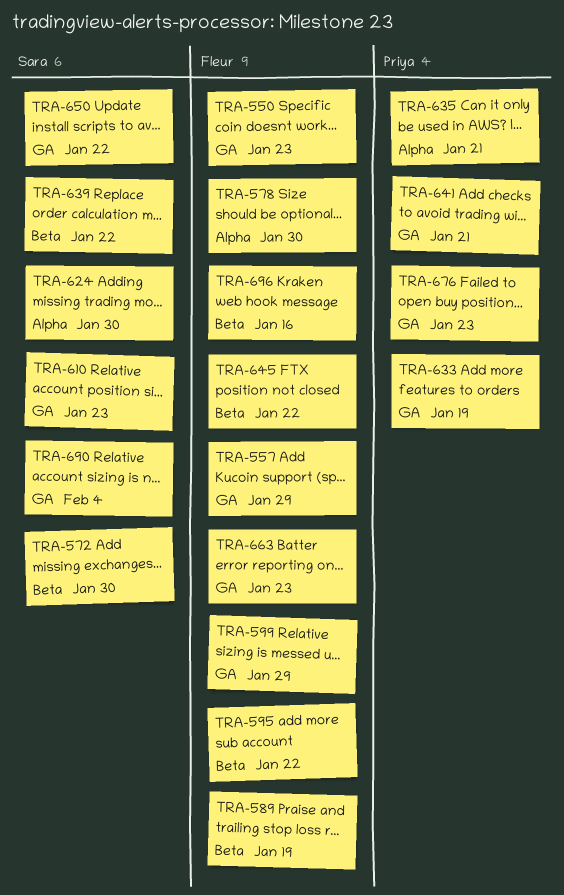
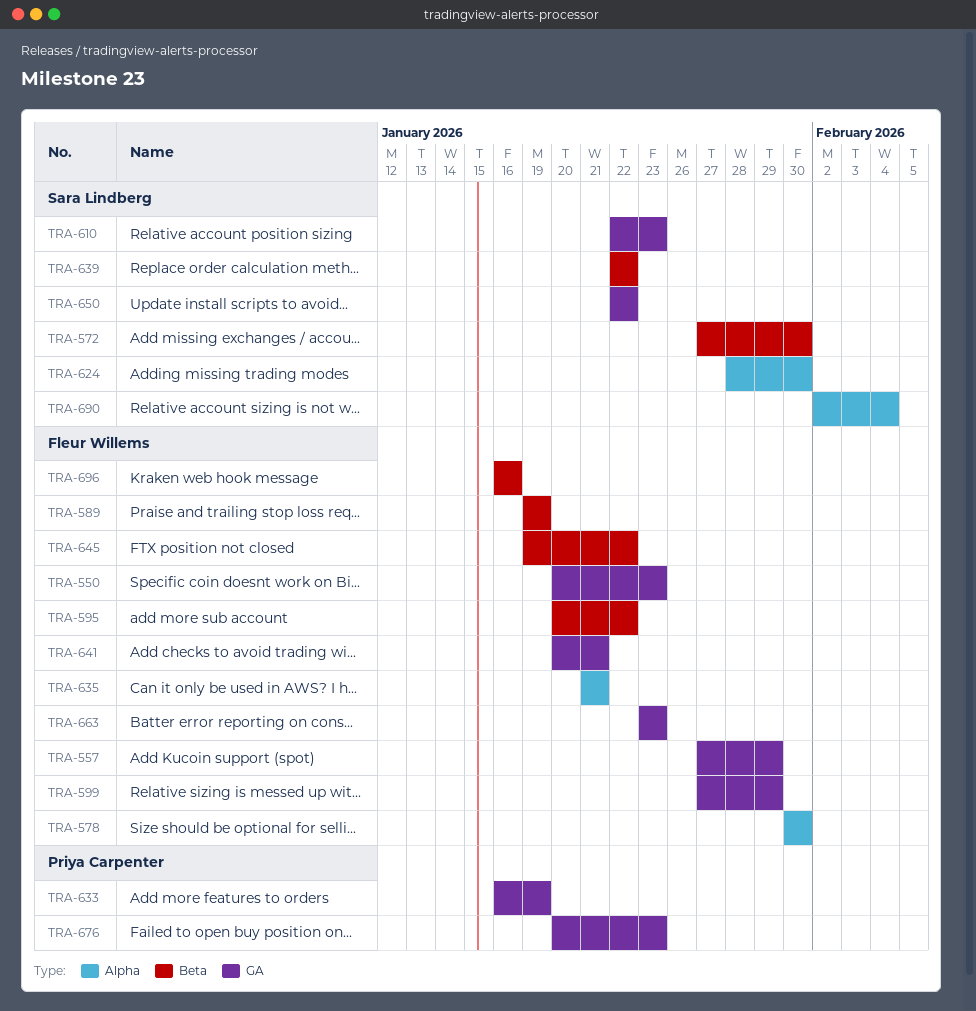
TRA-635, owner: Priya Carpenter -> Fleur Willems
TRA-641, owner: Priya Carpenter -> Fleur Willems
TRA-690, label: GA -> Alpha

